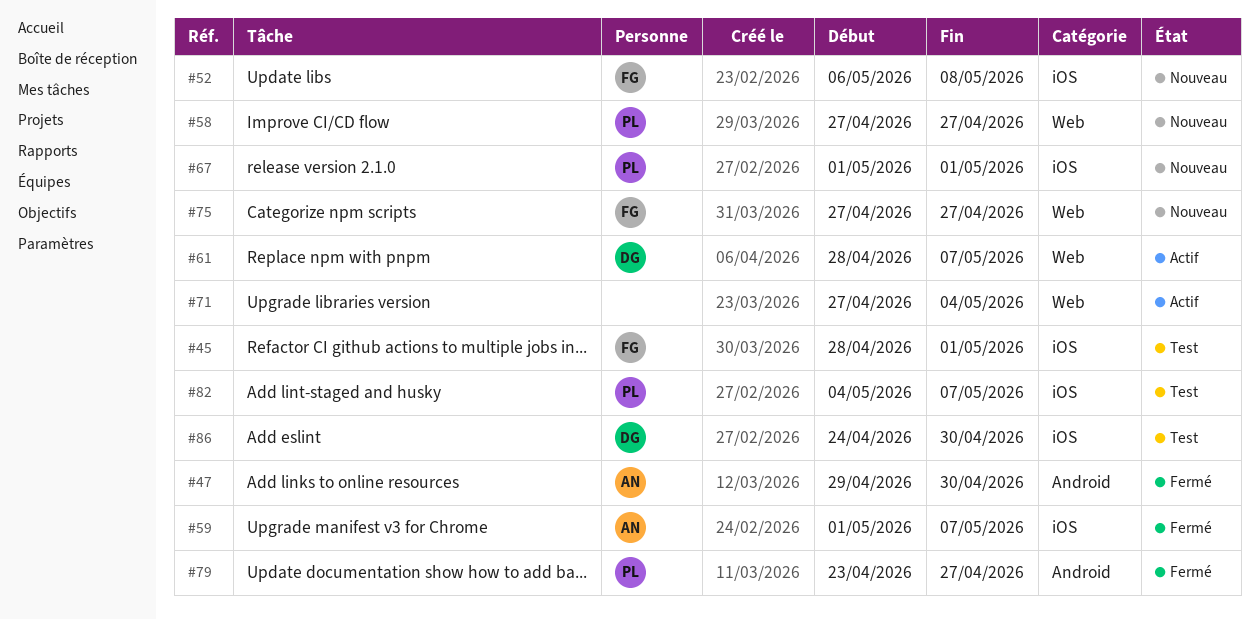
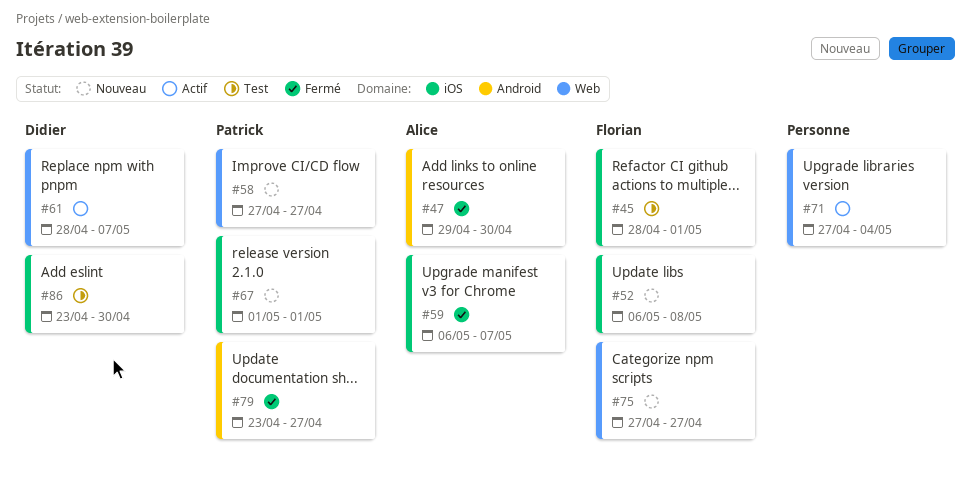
#59, start: May 1 -> May 6
#82: present -> none
#86, start: Apr 24 -> Apr 23

